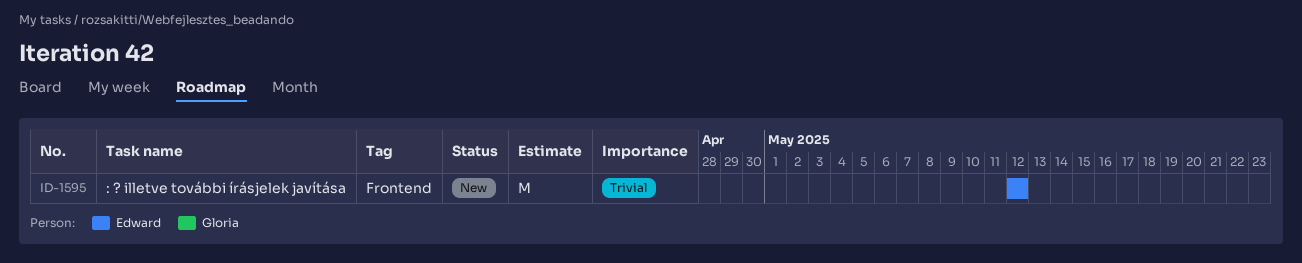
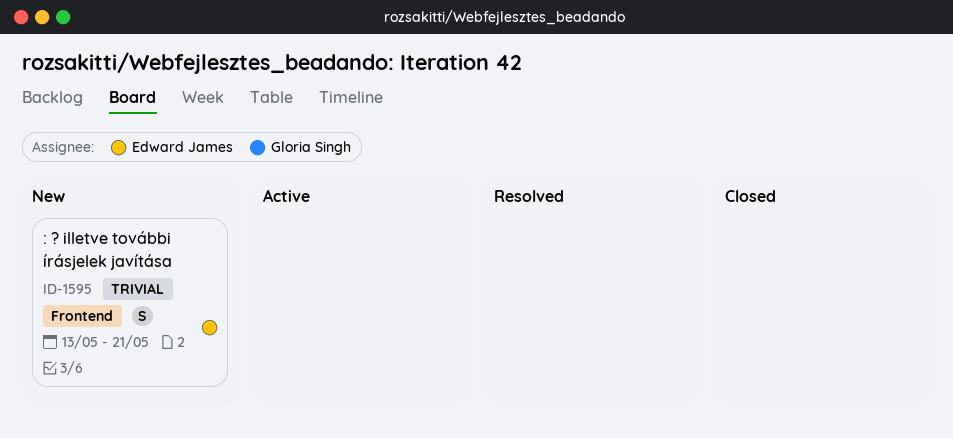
ID-1595, estimate: M -> S
ID-1595, start: May 12 -> May 13
ID-1595, due: May 12 -> May 21

